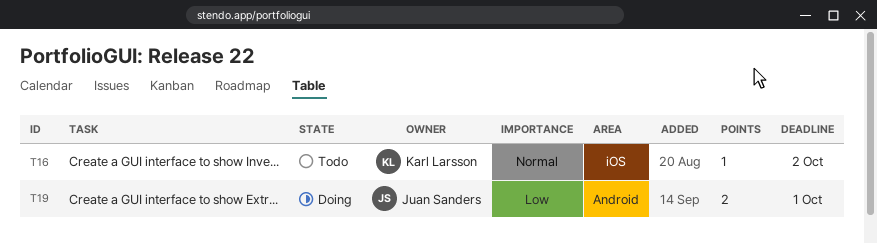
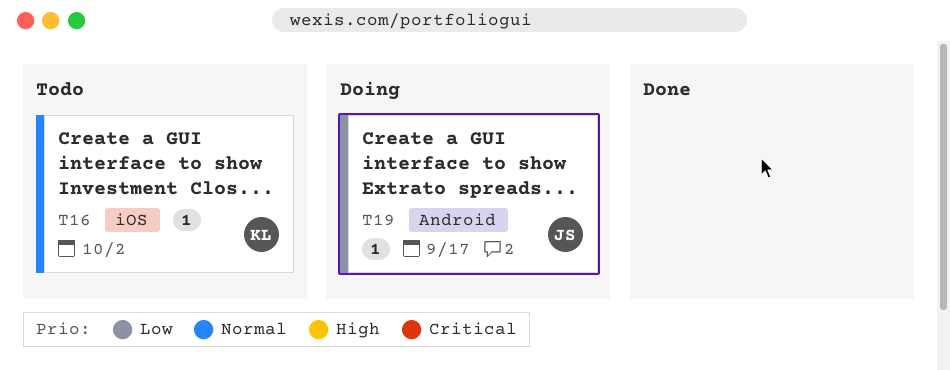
T19, estimate: 2 -> 1
T19, due: Oct 1 -> Sep 17

